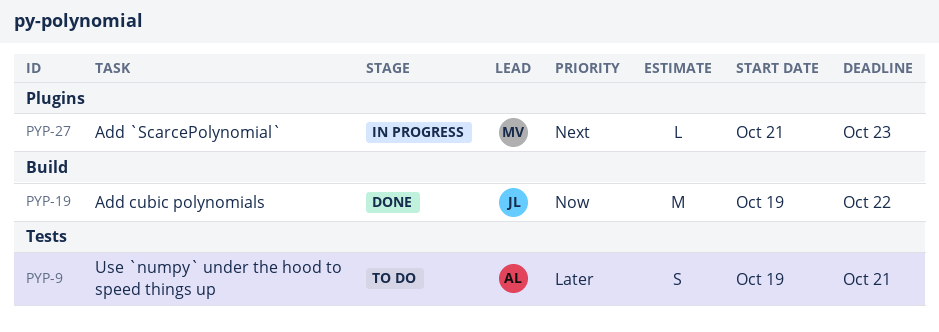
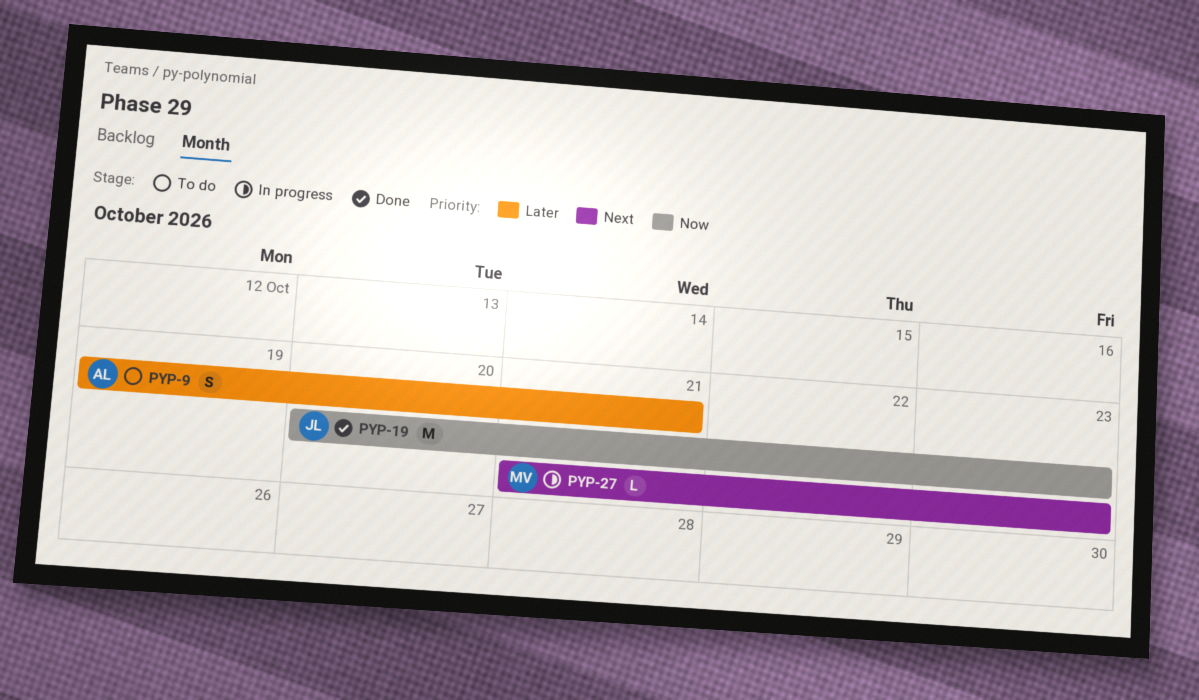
PYP-19, start: Oct 19 -> Oct 20
PYP-19, due: Oct 22 -> Oct 23

